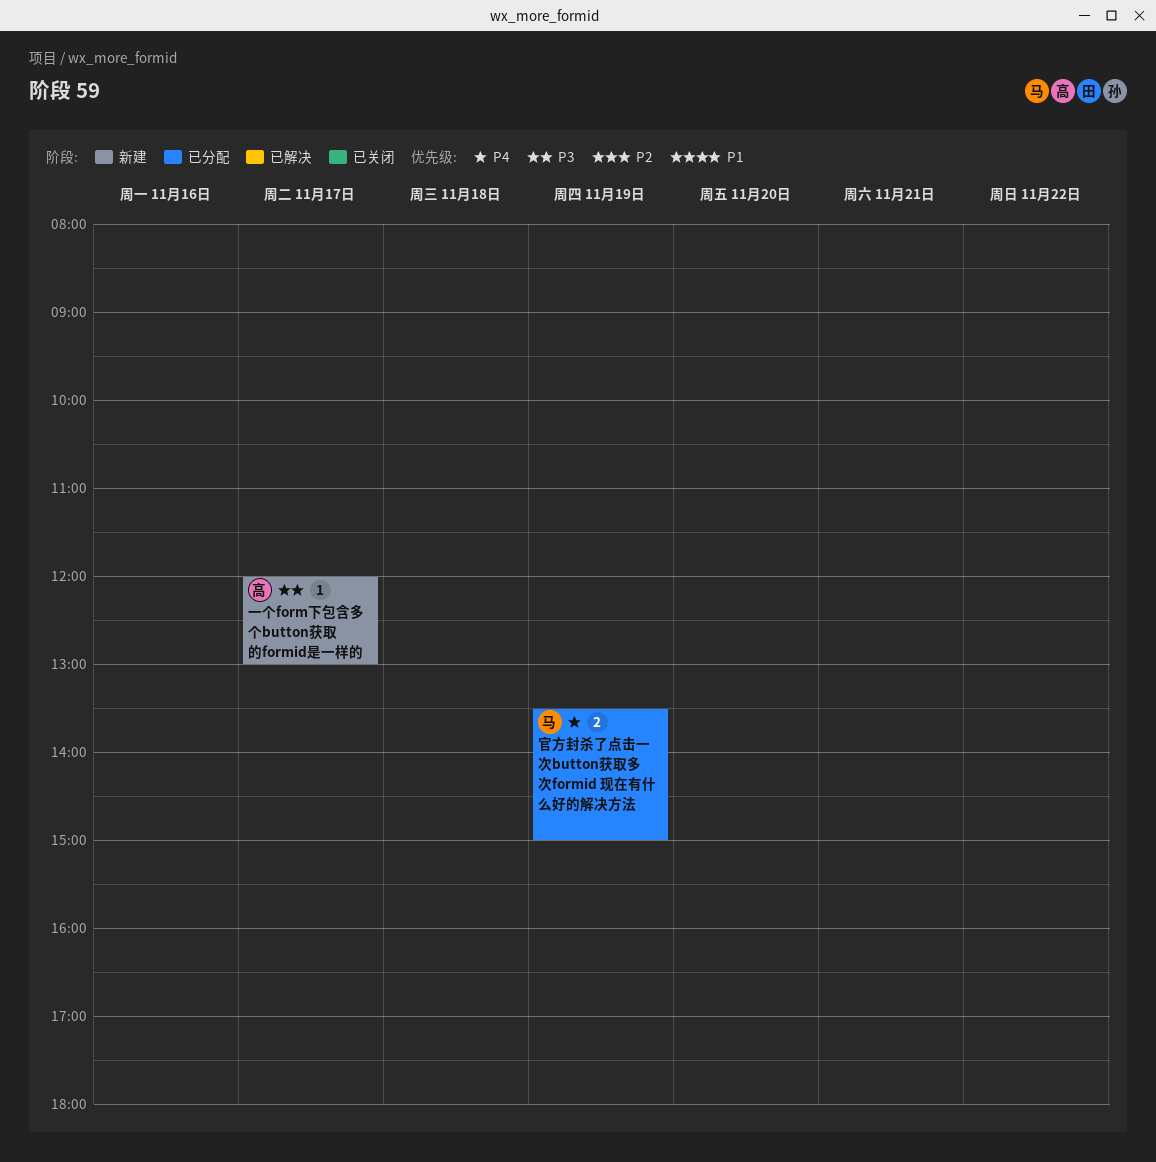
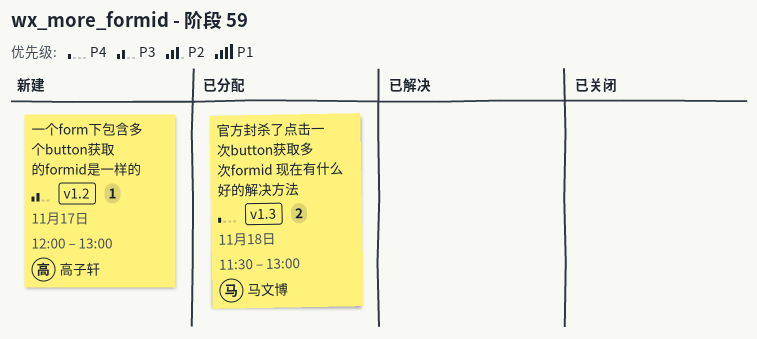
官方封杀了点击一次button获取多次formid 现在有什么好的解决方法, day: Nov 19 -> Nov 18
官方封杀了点击一次button获取多次formid 现在有什么好的解决方法, begins: 13:30 -> 11:30
官方封杀了点击一次button获取多次formid 现在有什么好的解决方法, ends: 15:00 -> 13:00

